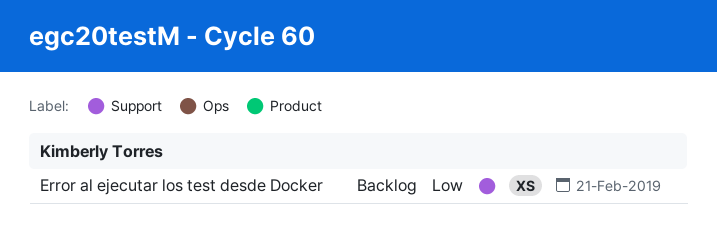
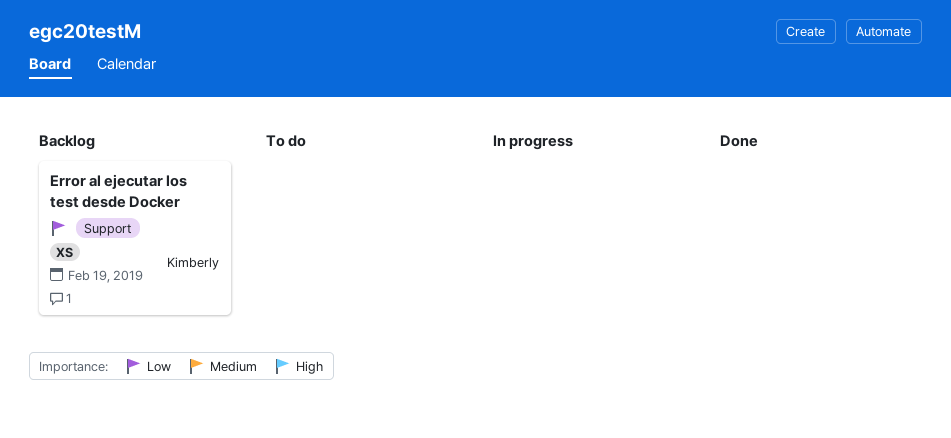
Error al ejecutar los test desde Docker, due: Feb 21 -> Feb 19

